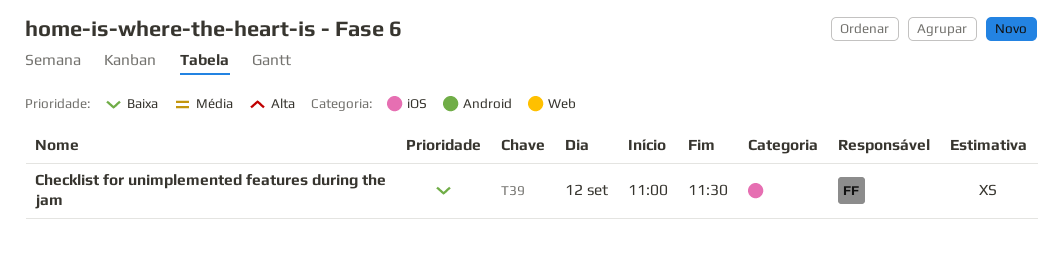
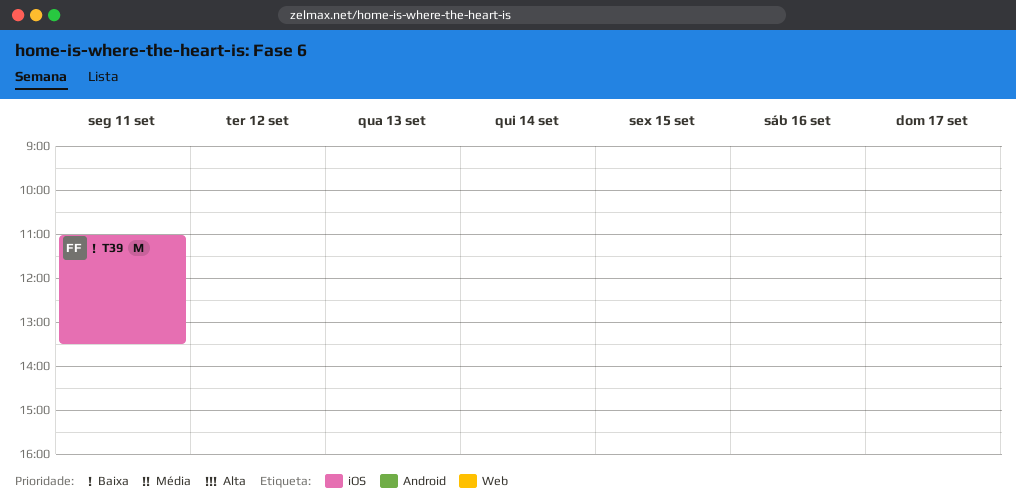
T39, estimate: XS -> M
T39, day: Sep 12 -> Sep 11
T39, ends: 11:30 -> 13:30

